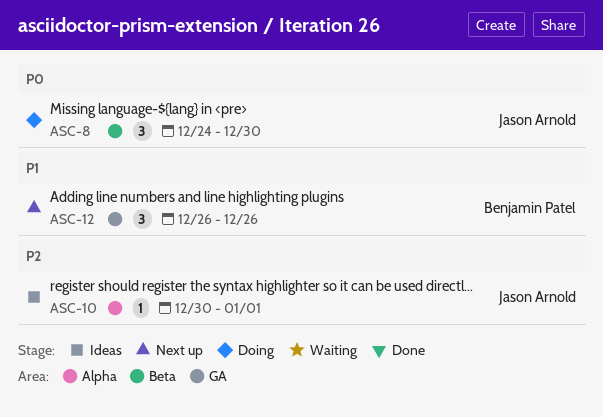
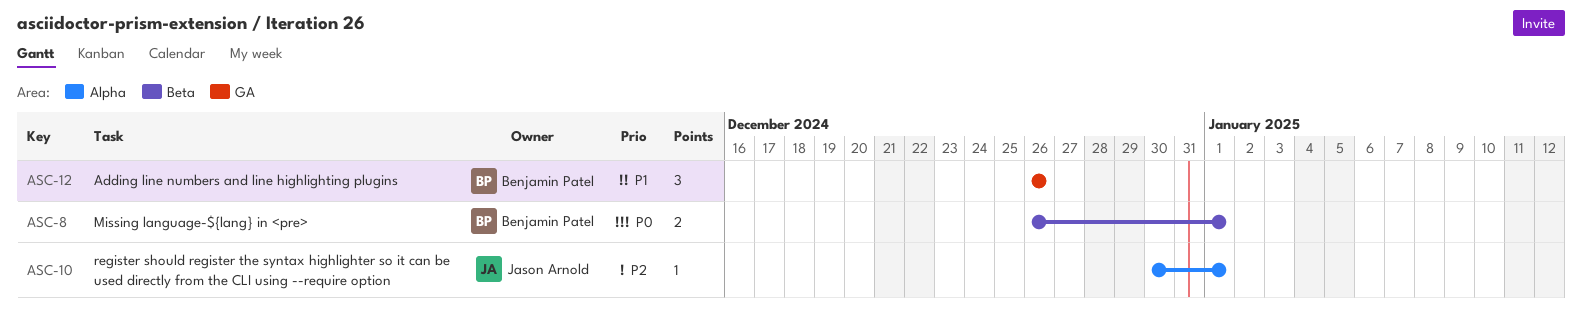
ASC-8, owner: Jason Arnold -> Benjamin Patel
ASC-8, estimate: 3 -> 2
ASC-8, start: Dec 24 -> Dec 26
ASC-8, due: Dec 30 -> Jan 1

